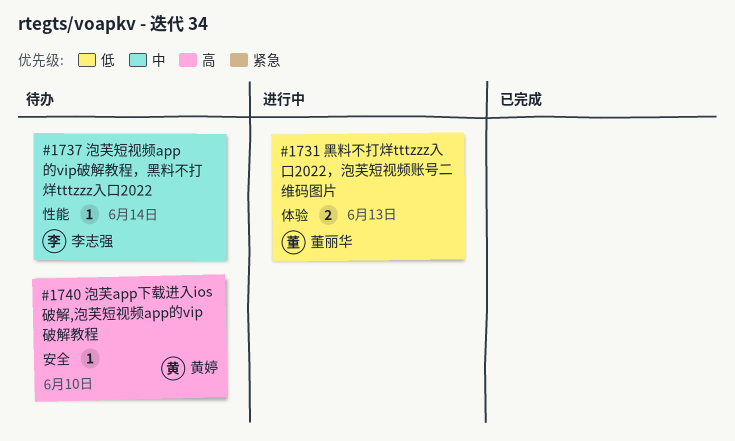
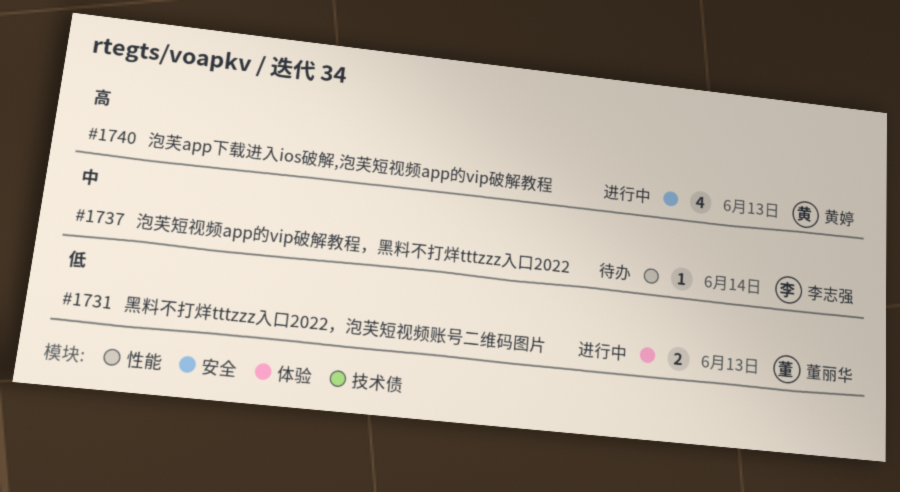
#1740, status: 待办 -> 进行中
#1740, estimate: 1 -> 4
#1740, due: Jun 10 -> Jun 13

